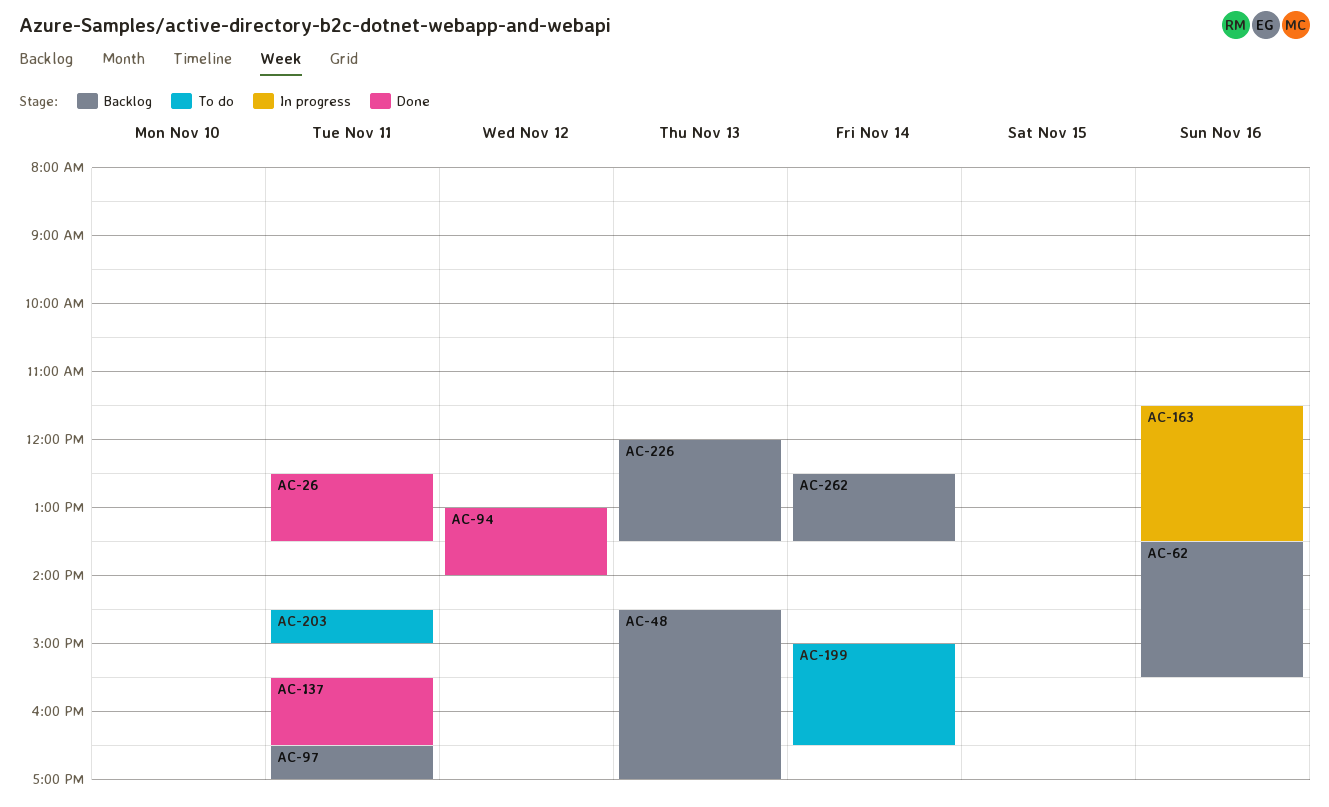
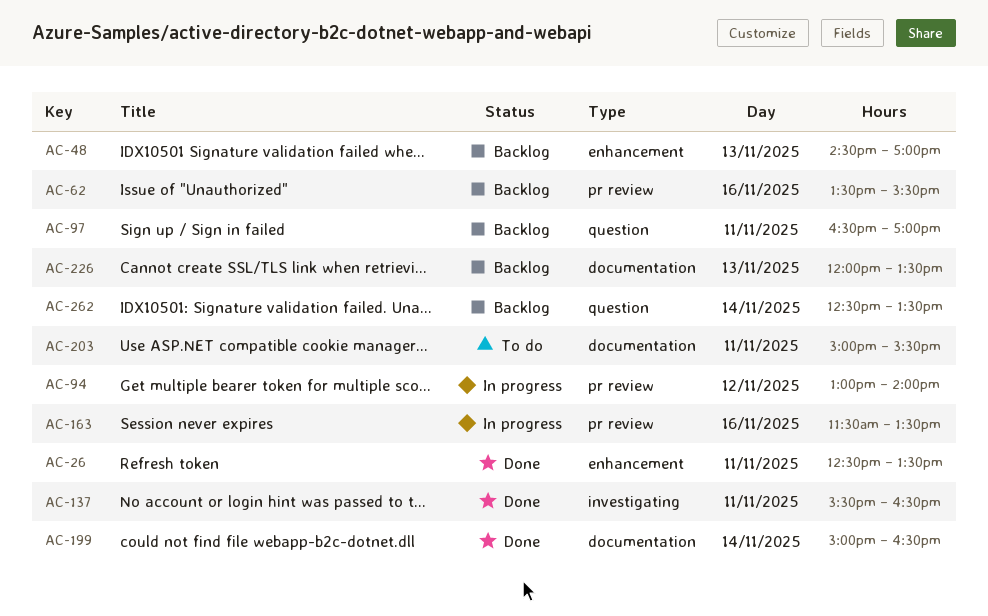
AC-94, status: Done -> In progress
AC-199, status: To do -> Done
AC-203, begins: 14:30 -> 15:00
AC-203, ends: 15:00 -> 15:30

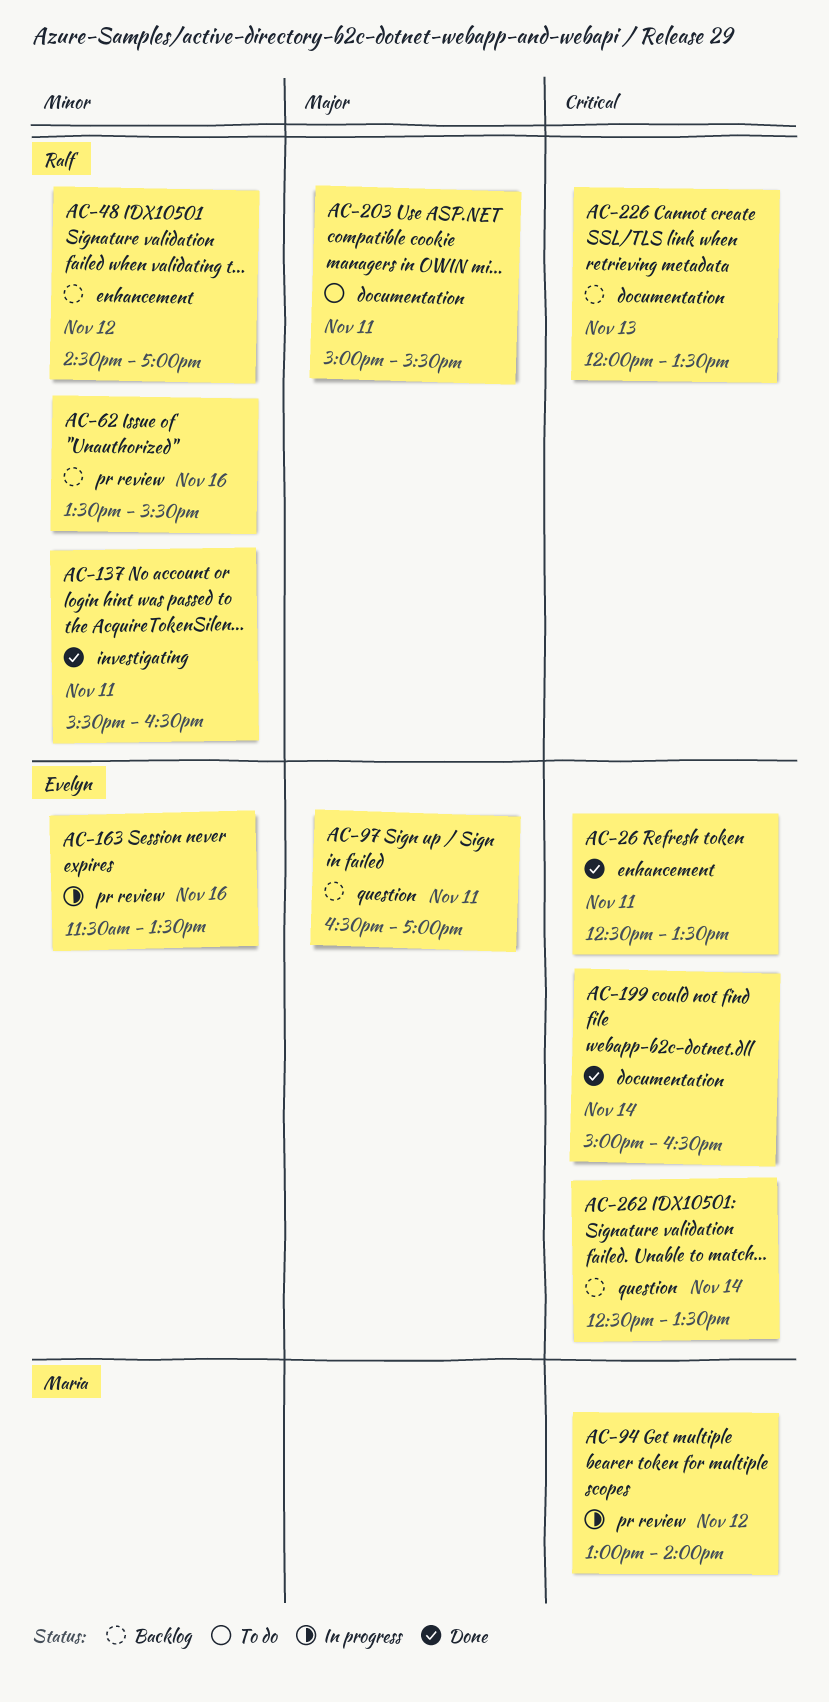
AC-48, day: Nov 13 -> Nov 12

